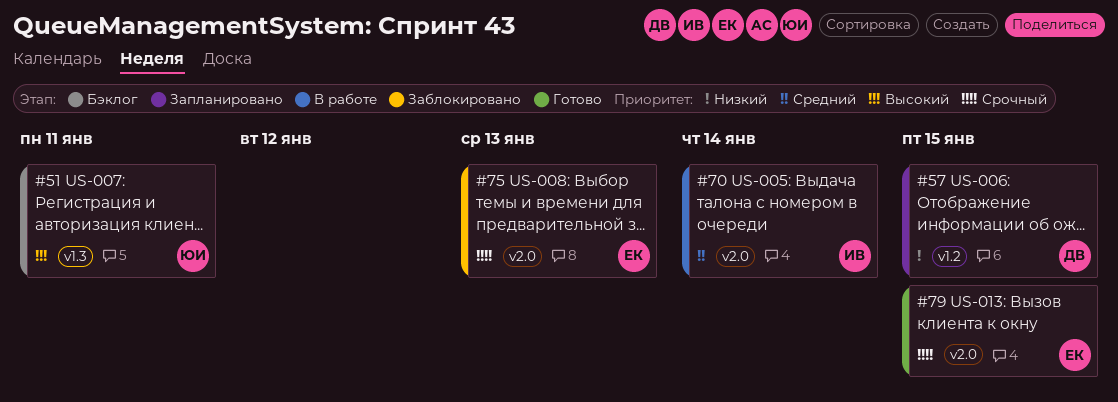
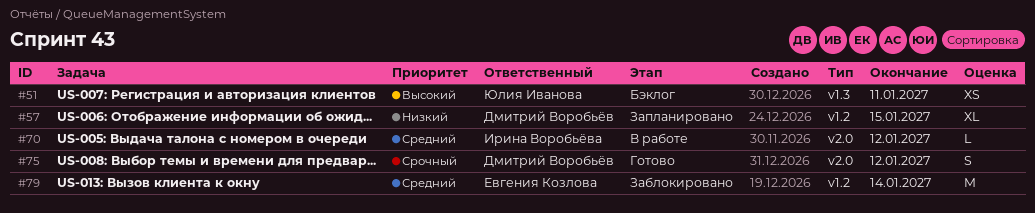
#70, due: Jan 14 -> Jan 12
#75, status: Заблокировано -> Готово
#75, owner: Евгения Козлова -> Дмитрий Воробьёв
#75, due: Jan 13 -> Jan 12
#79, status: Готово -> Заблокировано
#79, priority: Срочный -> Средний
#79, label: v2.0 -> v1.2
#79, due: Jan 15 -> Jan 14

